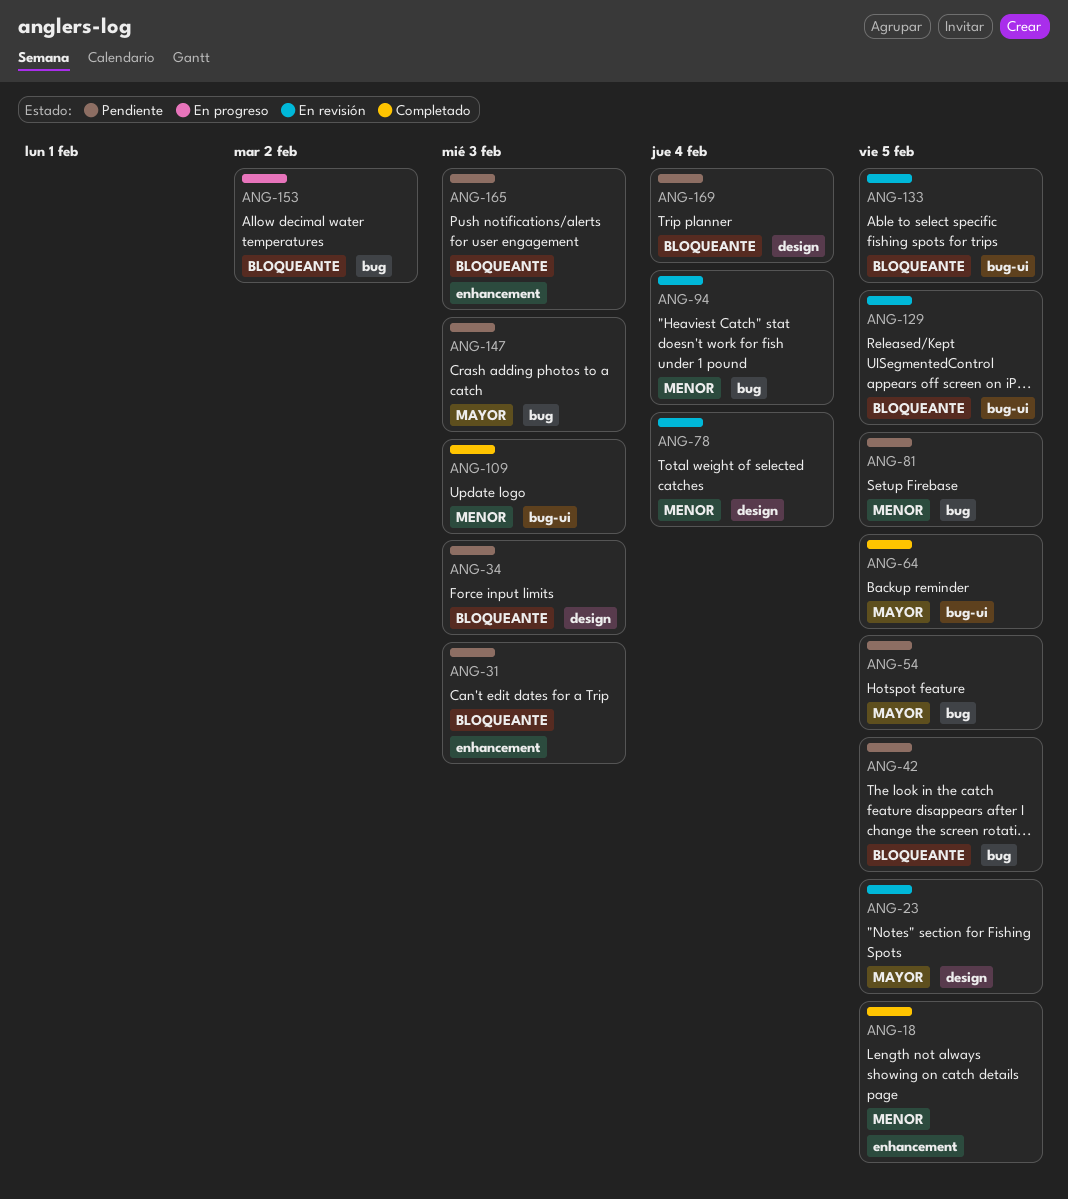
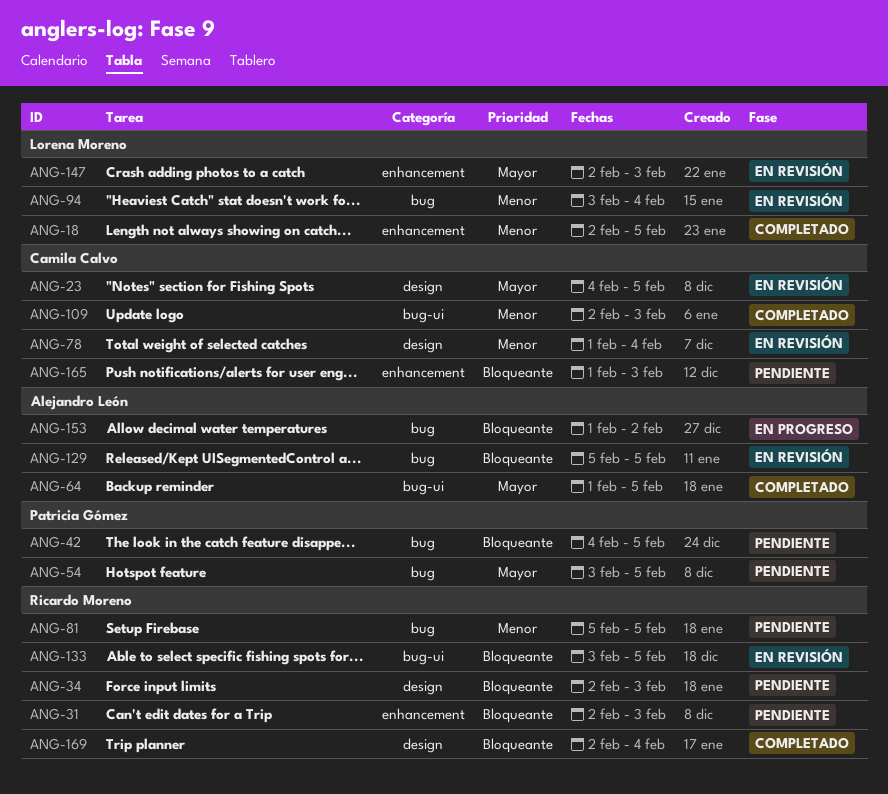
ANG-129, label: bug-ui -> bug
ANG-147, status: Pendiente -> En revisión
ANG-147, label: bug -> enhancement
ANG-169, status: Pendiente -> Completado

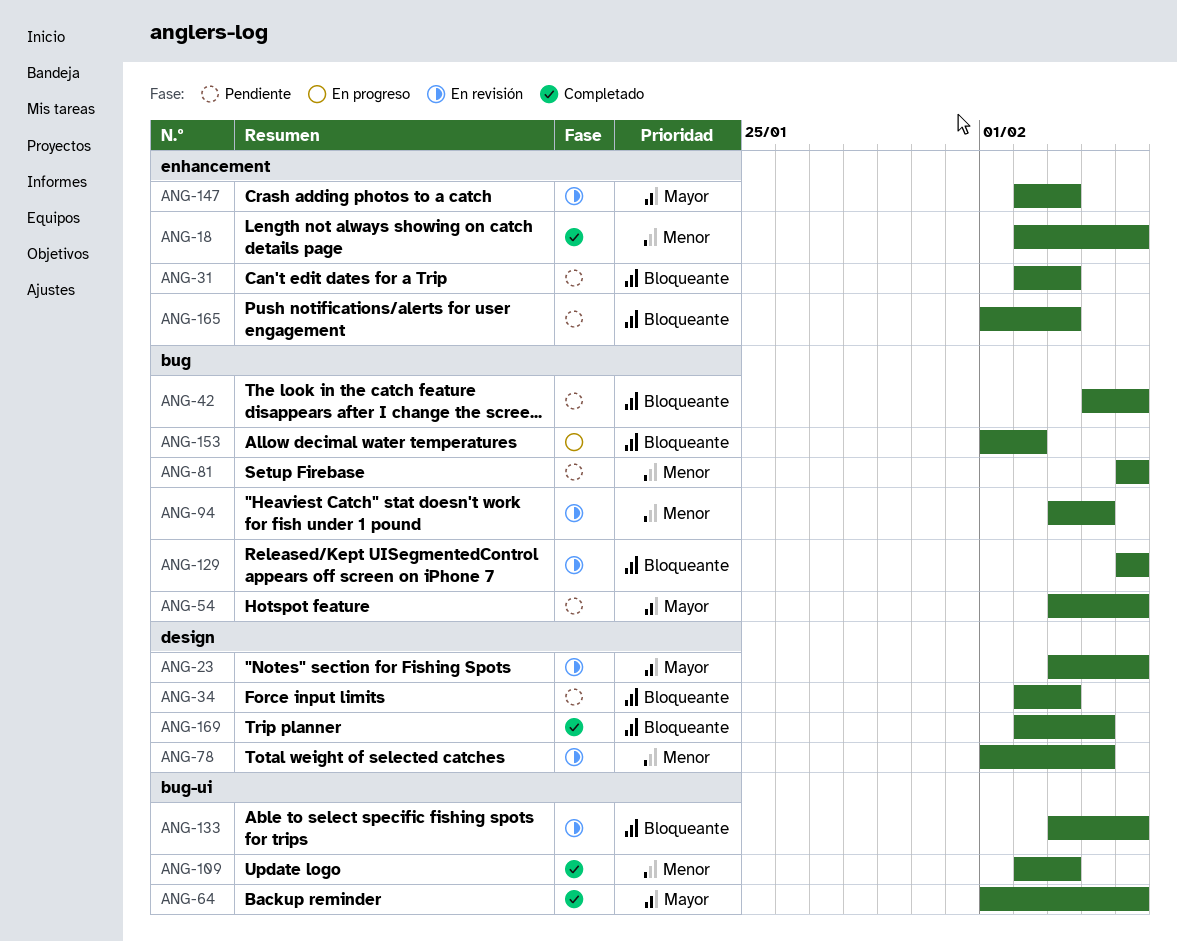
ANG-23, start: Feb 4 -> Feb 3

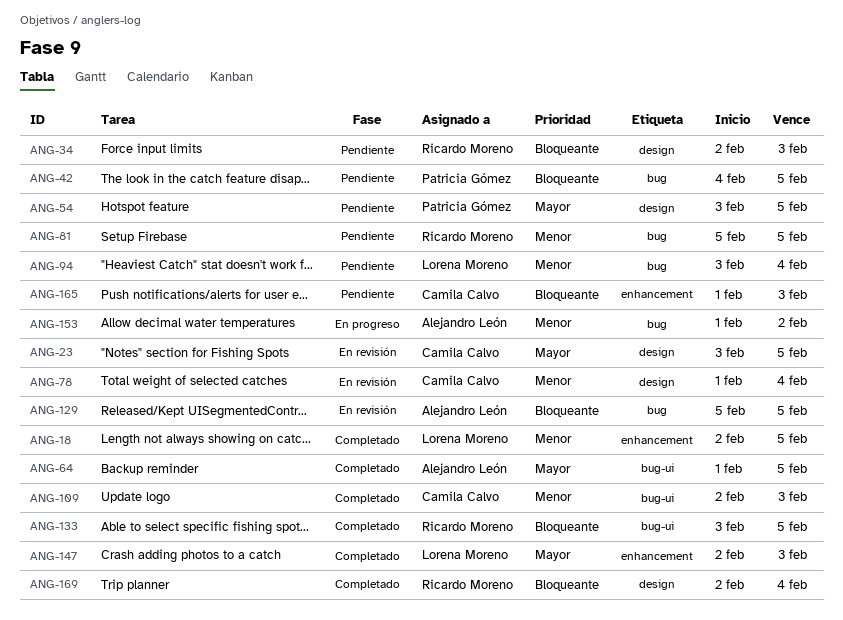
ANG-31: present -> none
ANG-54, label: bug -> design
ANG-94, status: En revisión -> Pendiente
ANG-133, status: En revisión -> Completado
ANG-147, status: En revisión -> Completado
ANG-153, priority: Bloqueante -> Menor

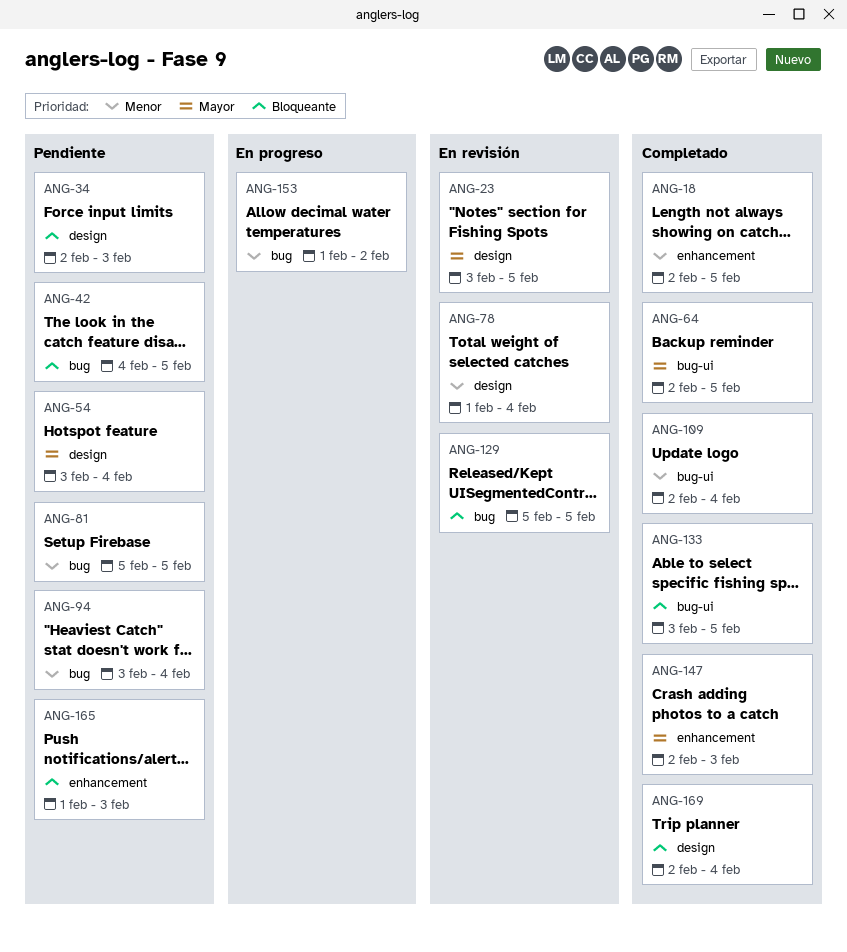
ANG-54, due: Feb 5 -> Feb 4
ANG-64, start: Feb 1 -> Feb 2
ANG-109, due: Feb 3 -> Feb 4

